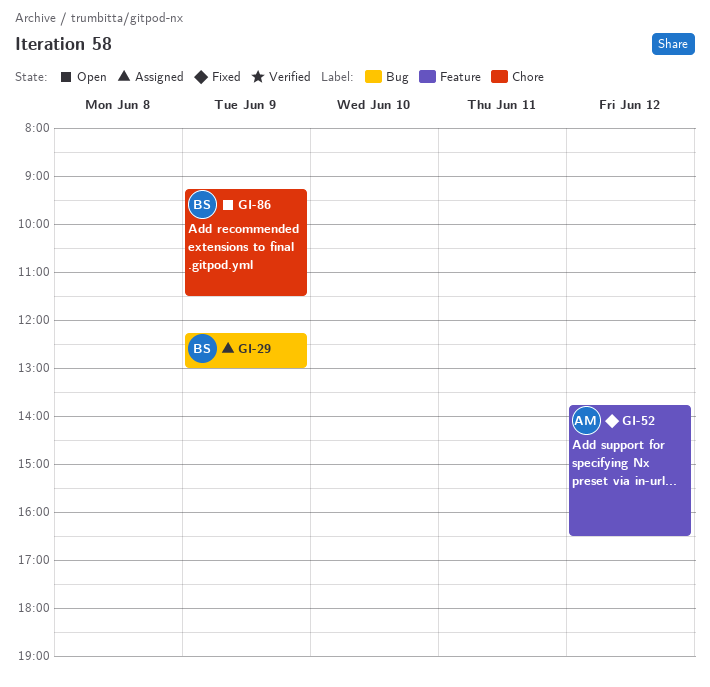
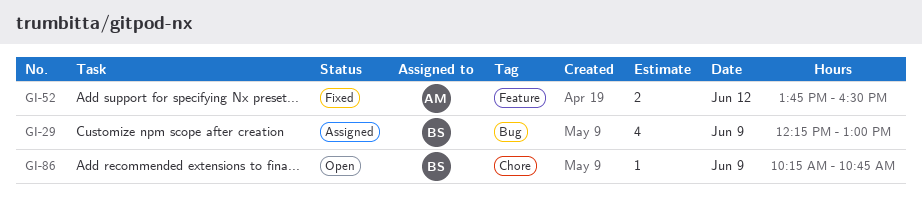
GI-86, begins: 09:15 -> 10:15
GI-86, ends: 11:30 -> 10:45

